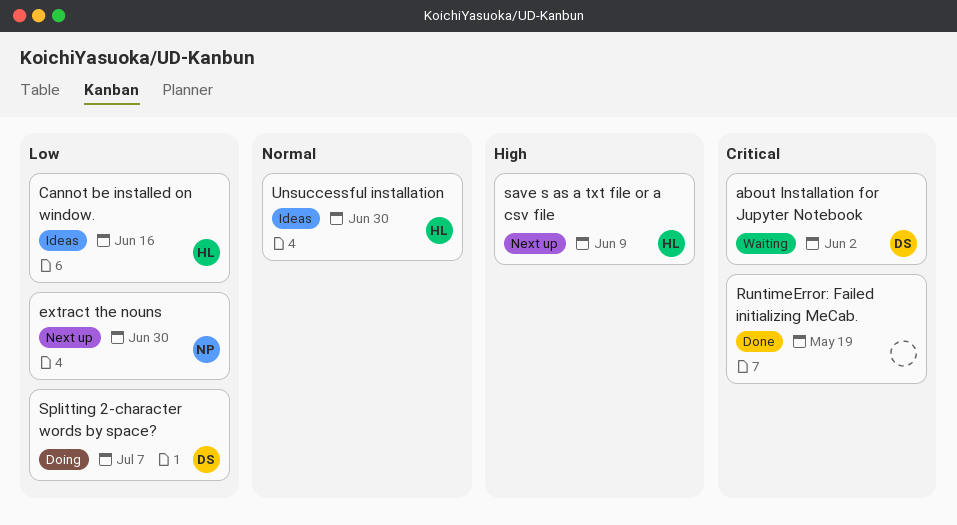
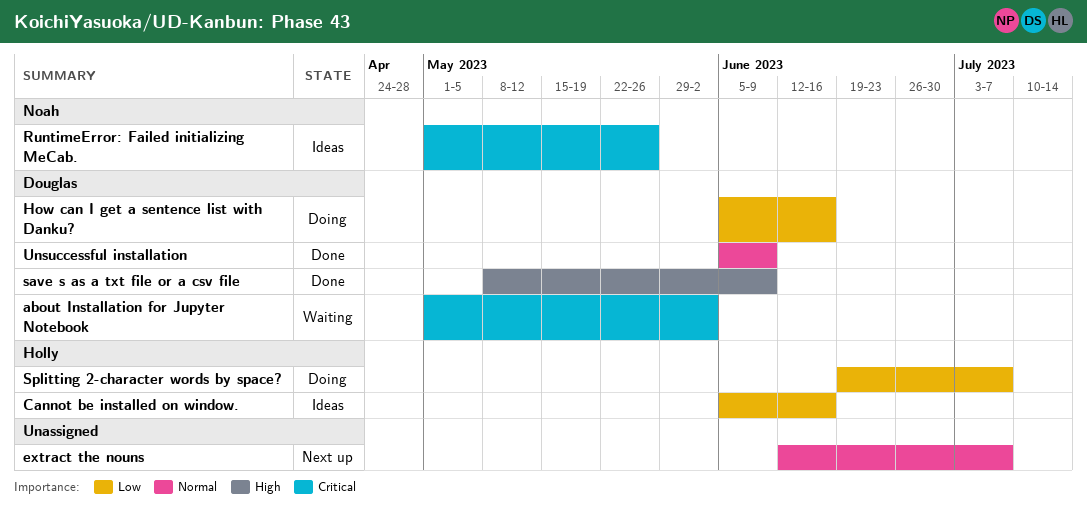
extract the nouns, owner: Noah -> none
extract the nouns, priority: Low -> Normal
extract the nouns, due: Jun 30 -> Jul 7
How can I get a sentence list with Danku?: none -> present
RuntimeError: Failed initializing MeCab., status: Done -> Ideas
RuntimeError: Failed initializing MeCab., owner: none -> Noah
RuntimeError: Failed initializing MeCab., due: May 19 -> May 26
save s as a txt file or a csv file, status: Next up -> Done
save s as a txt file or a csv file, owner: Holly -> Douglas
Splitting 2-character words by space?, owner: Douglas -> Holly
Unsuccessful installation, status: Ideas -> Done
Unsuccessful installation, owner: Holly -> Douglas
Unsuccessful installation, due: Jun 30 -> Jun 9

